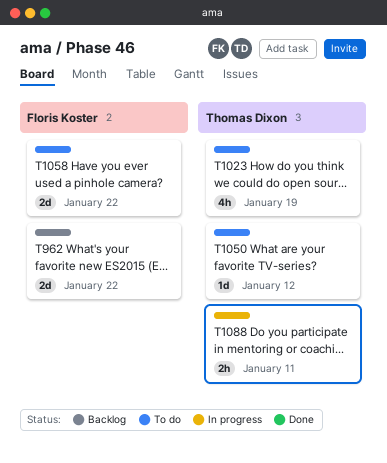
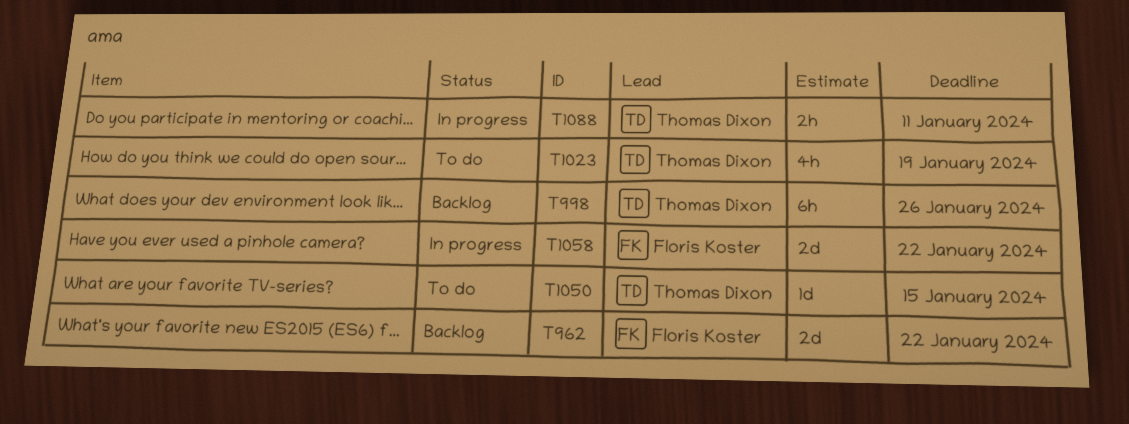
T998: none -> present
T1050, due: Jan 12 -> Jan 15
T1058, status: To do -> In progress

